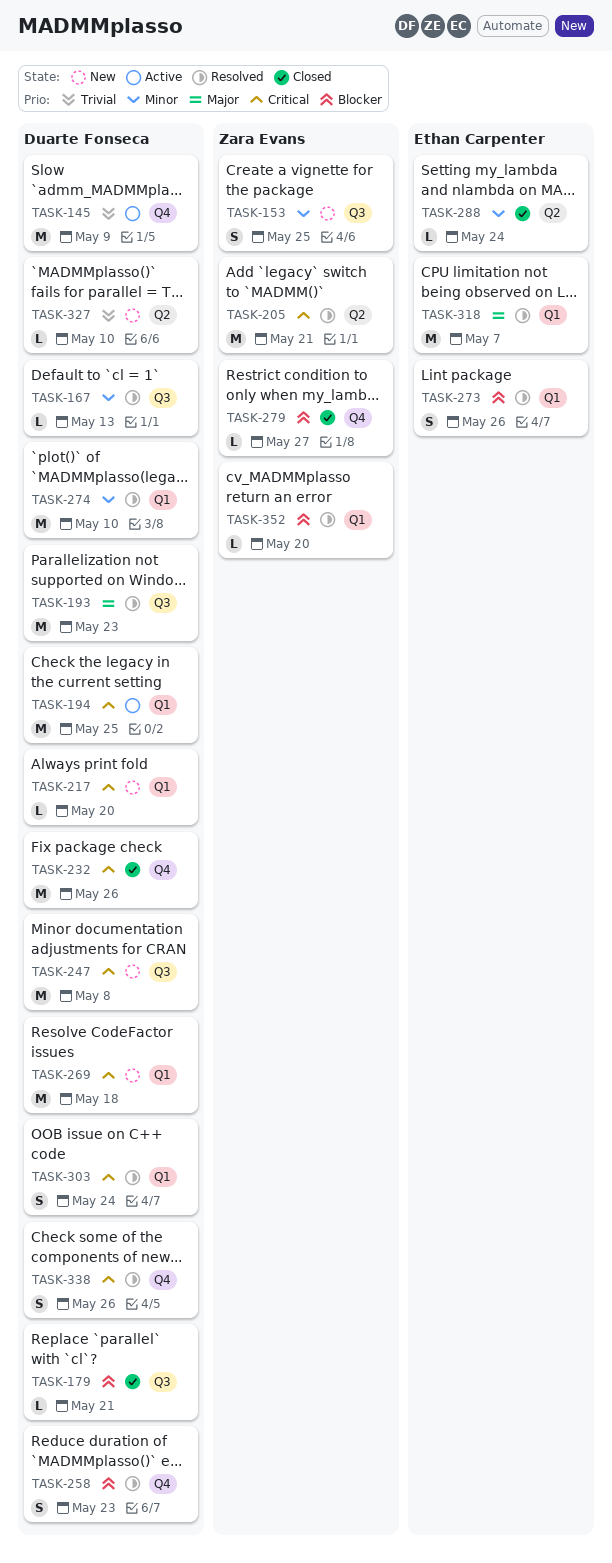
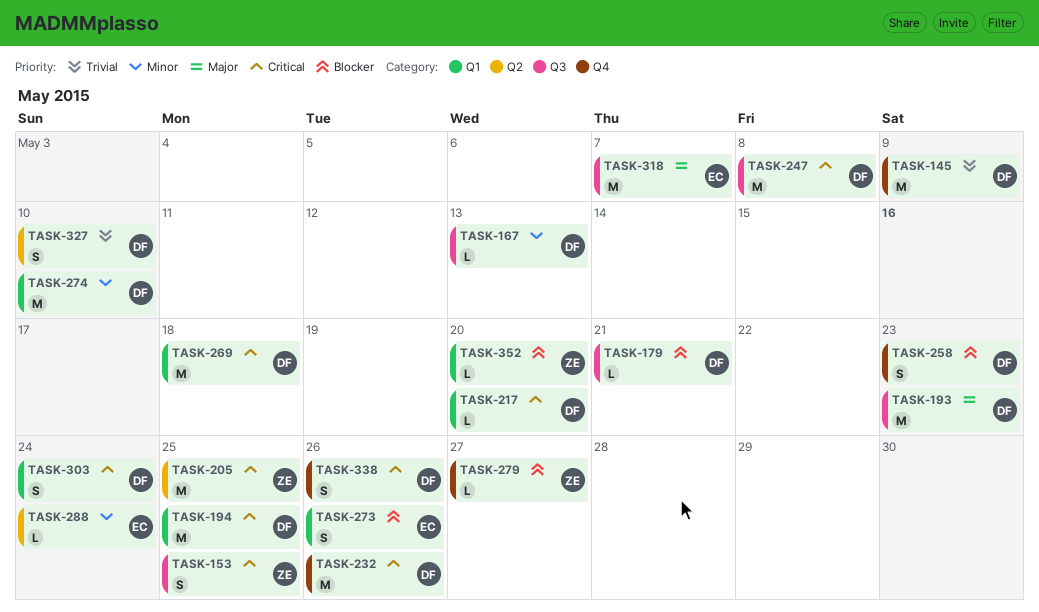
TASK-153, priority: Minor -> Critical
TASK-205, due: May 21 -> May 25
TASK-318, label: Q1 -> Q3
TASK-327, estimate: L -> S

